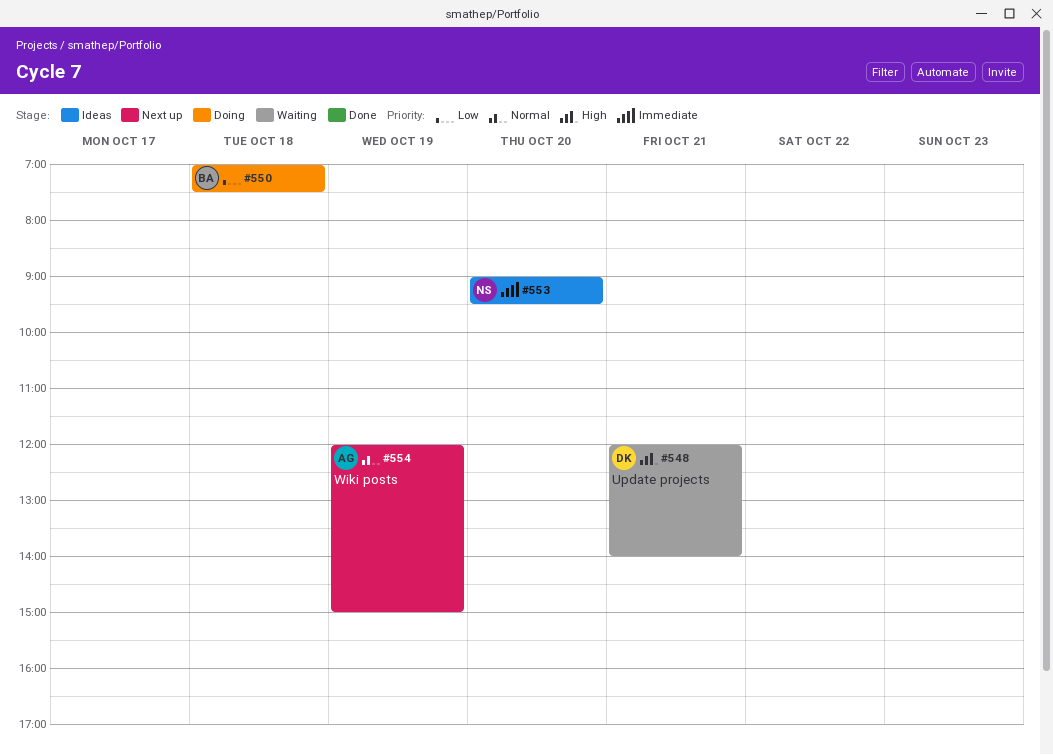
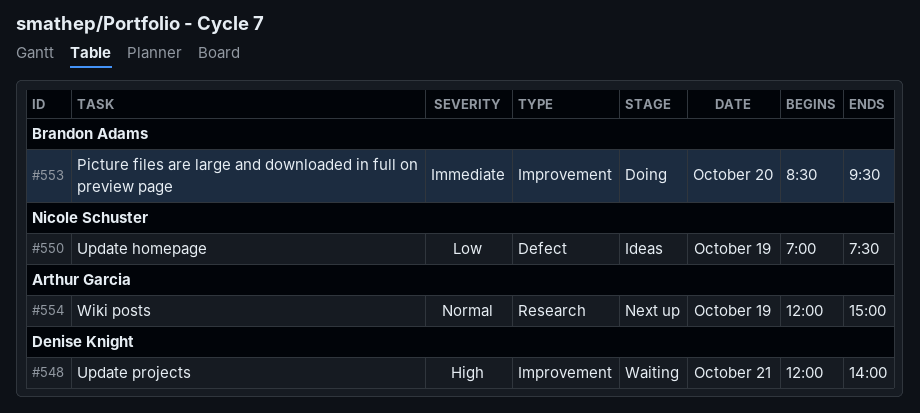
#550, status: Doing -> Ideas
#550, owner: Brandon Adams -> Nicole Schuster
#550, day: Oct 18 -> Oct 19
#553, status: Ideas -> Doing
#553, owner: Nicole Schuster -> Brandon Adams
#553, begins: 09:00 -> 08:30

